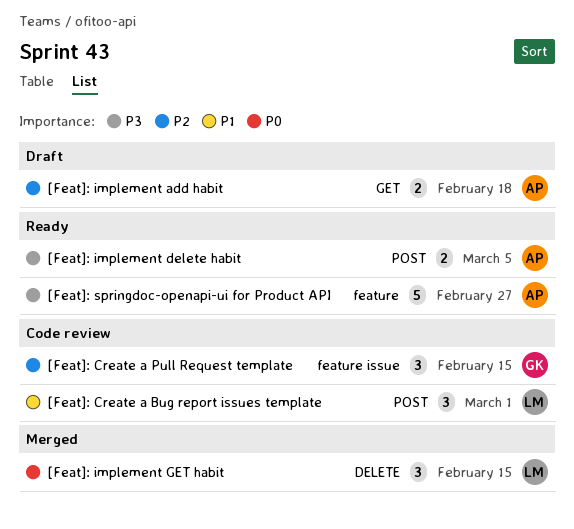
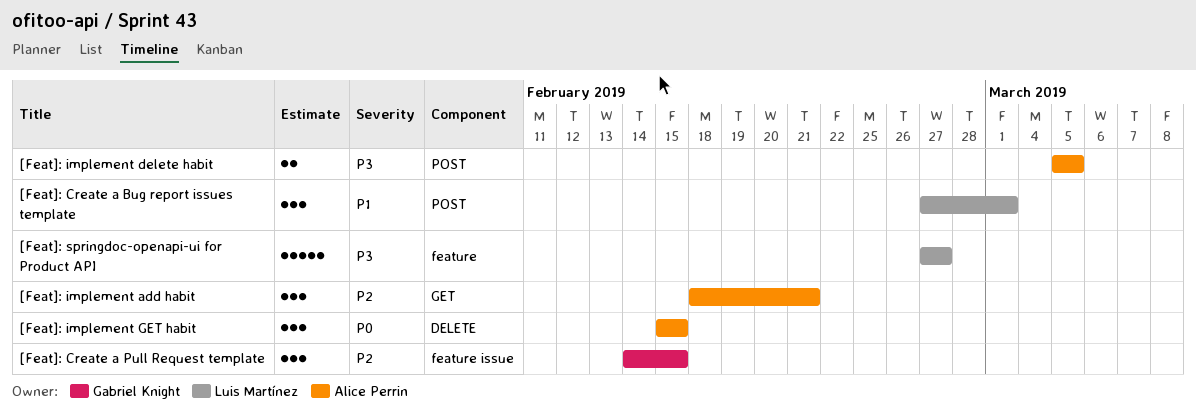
[Feat]: implement add habit, estimate: 2 -> 3
[Feat]: implement add habit, due: Feb 18 -> Feb 21
[Feat]: implement GET habit, owner: Luis Martínez -> Alice Perrin
[Feat]: springdoc-openapi-ui for Product API, owner: Alice Perrin -> Luis Martínez

